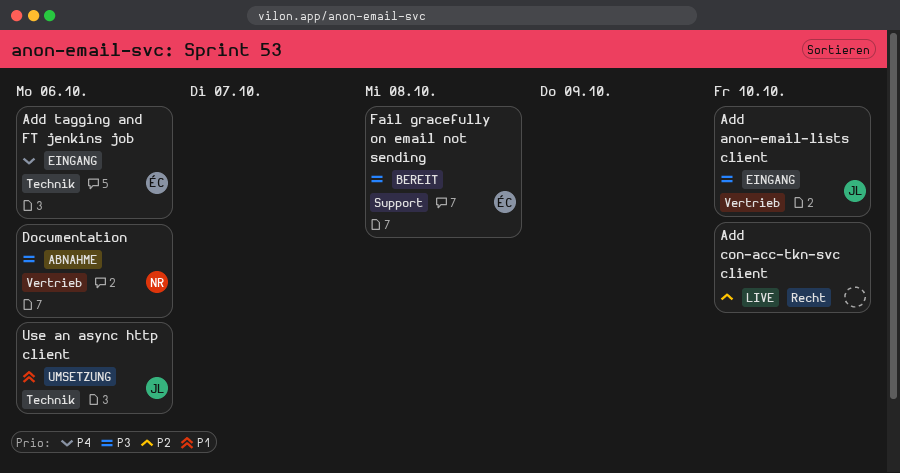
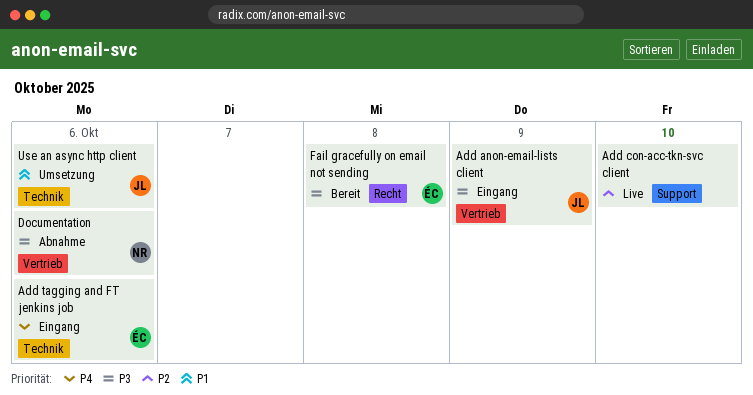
Add anon-email-lists client, due: Oct 10 -> Oct 9
Add con-acc-tkn-svc client, label: Recht -> Support
Fail gracefully on email not sending, label: Support -> Recht

